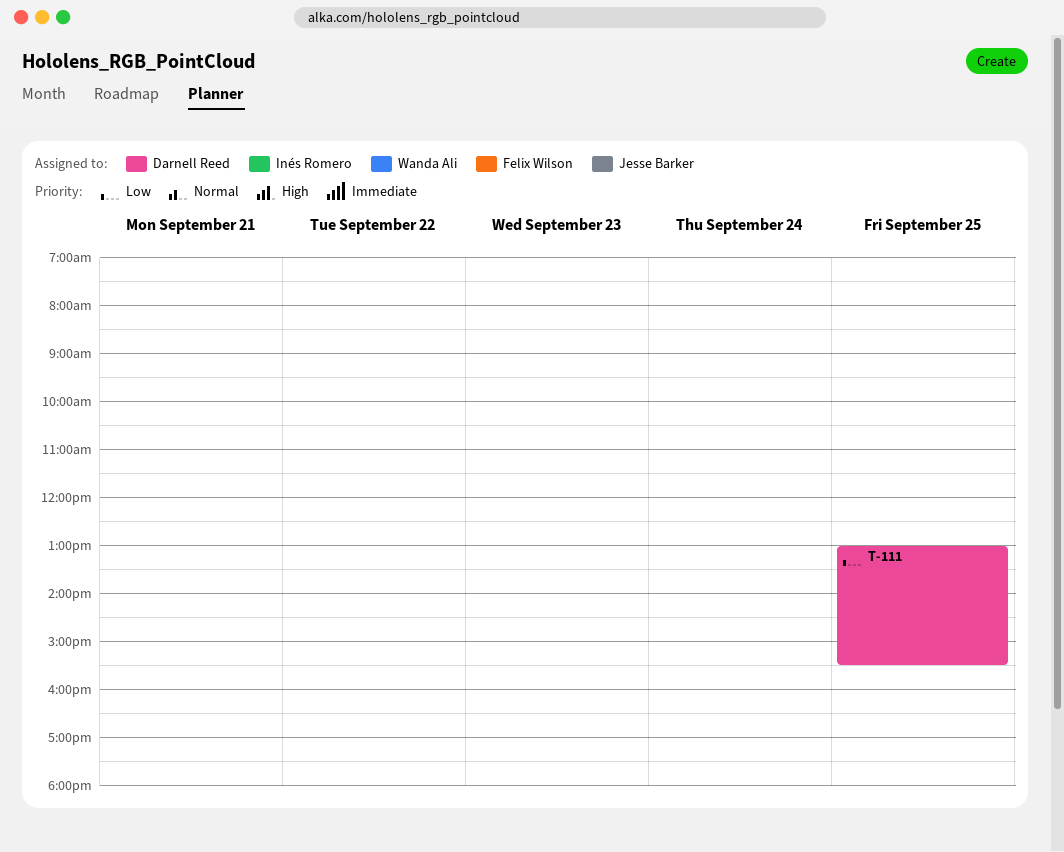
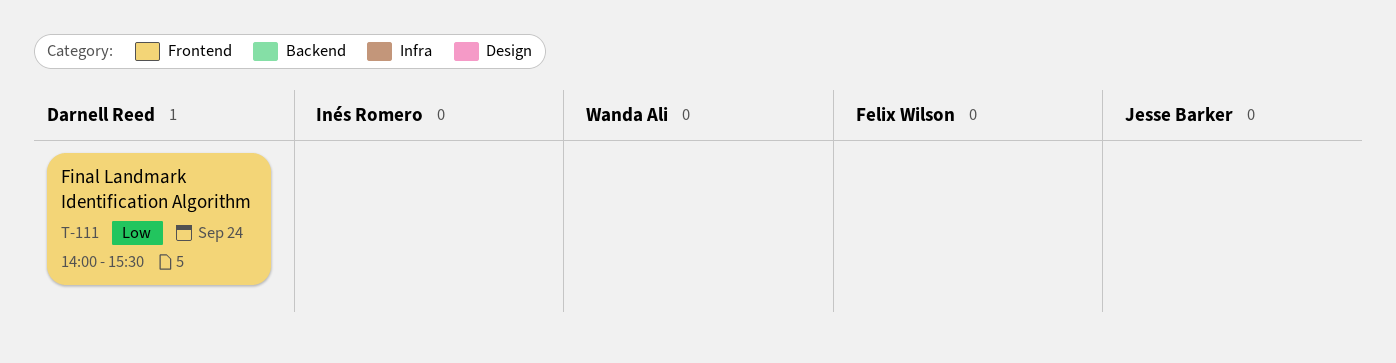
T-111, day: Sep 25 -> Sep 24
T-111, begins: 13:00 -> 14:00

